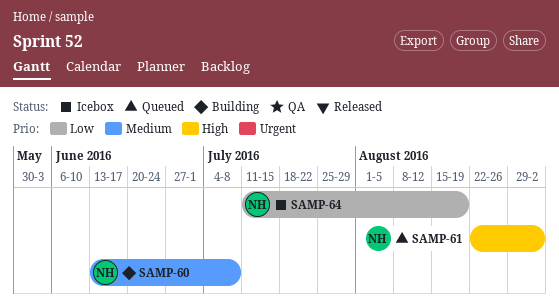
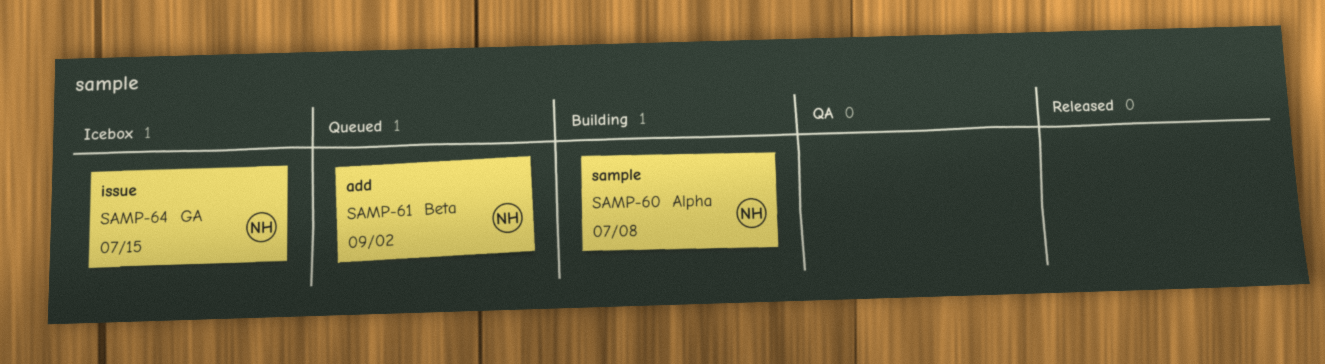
SAMP-64, due: Aug 19 -> Jul 15

